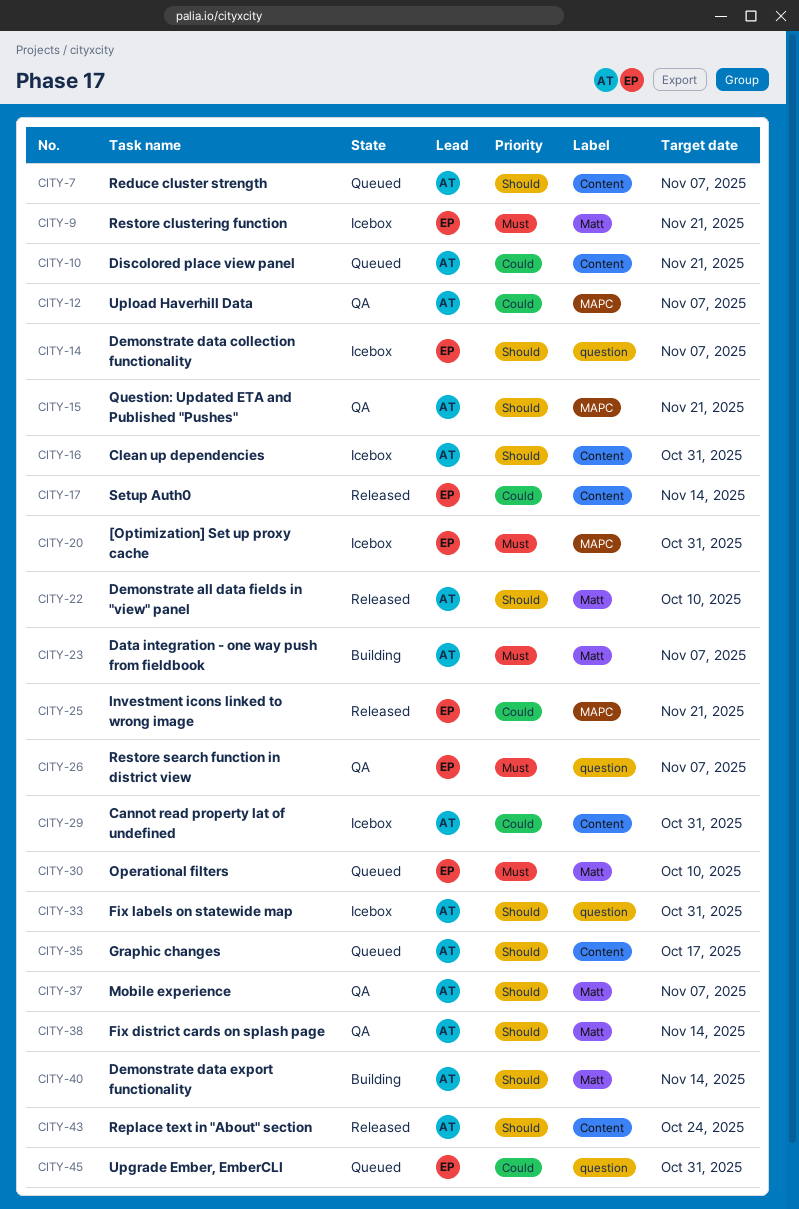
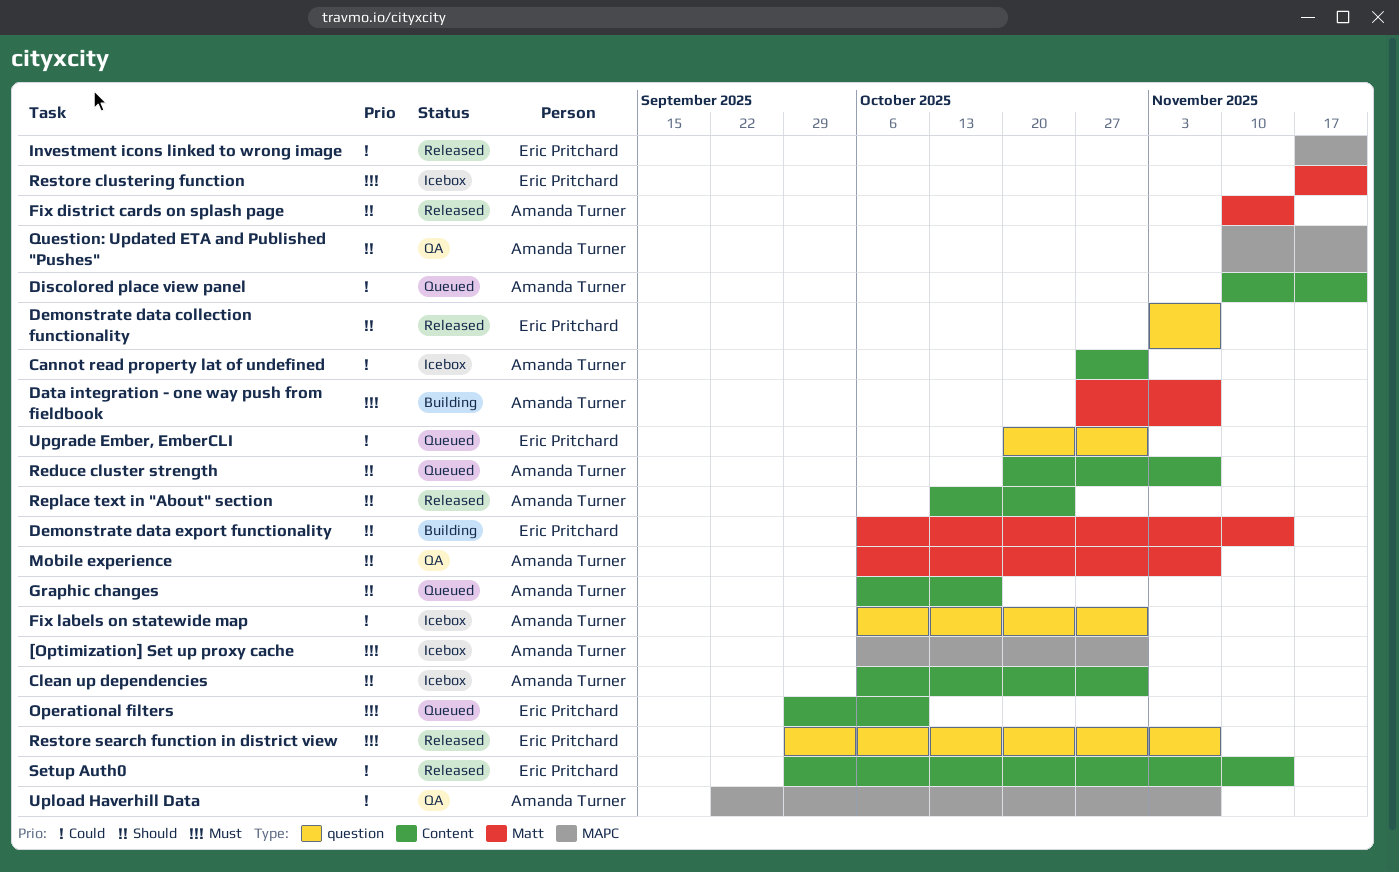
[Optimization] Set up proxy cache, owner: Eric Pritchard -> Amanda Turner
Demonstrate all data fields in "view" panel: present -> none
Demonstrate data collection functionality, status: Icebox -> Released
Demonstrate data export functionality, owner: Amanda Turner -> Eric Pritchard
Fix district cards on splash page, status: QA -> Released
Fix labels on statewide map, priority: Should -> Could
Operational filters, label: Matt -> Content
Restore search function in district view, status: QA -> Released

